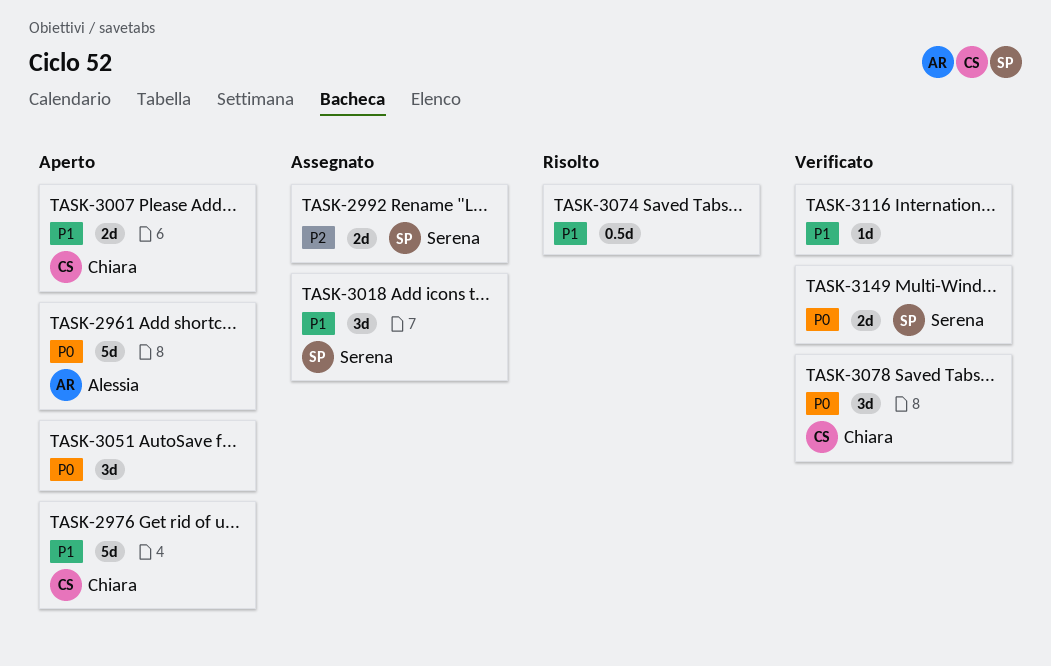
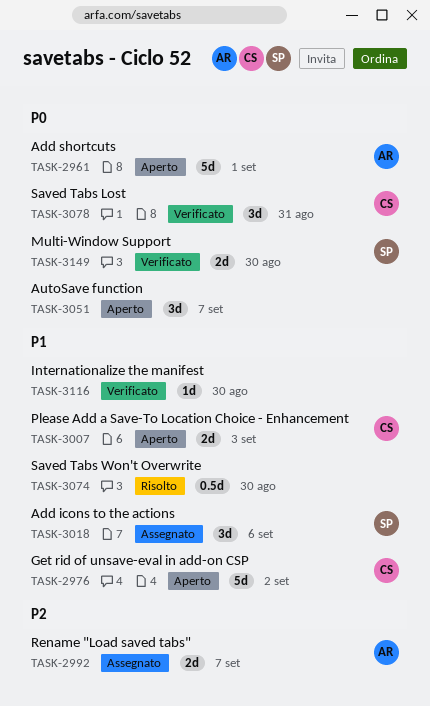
TASK-2992, owner: Serena -> Alessia

